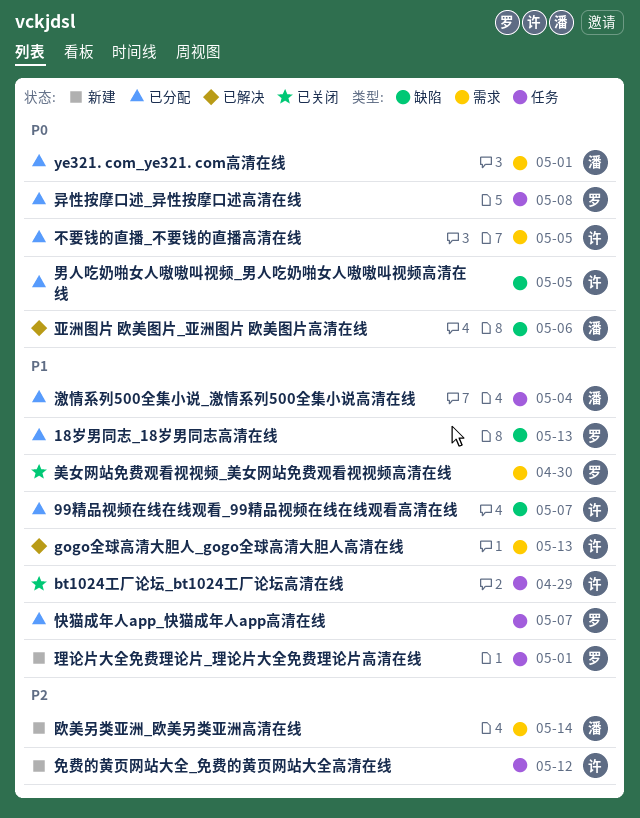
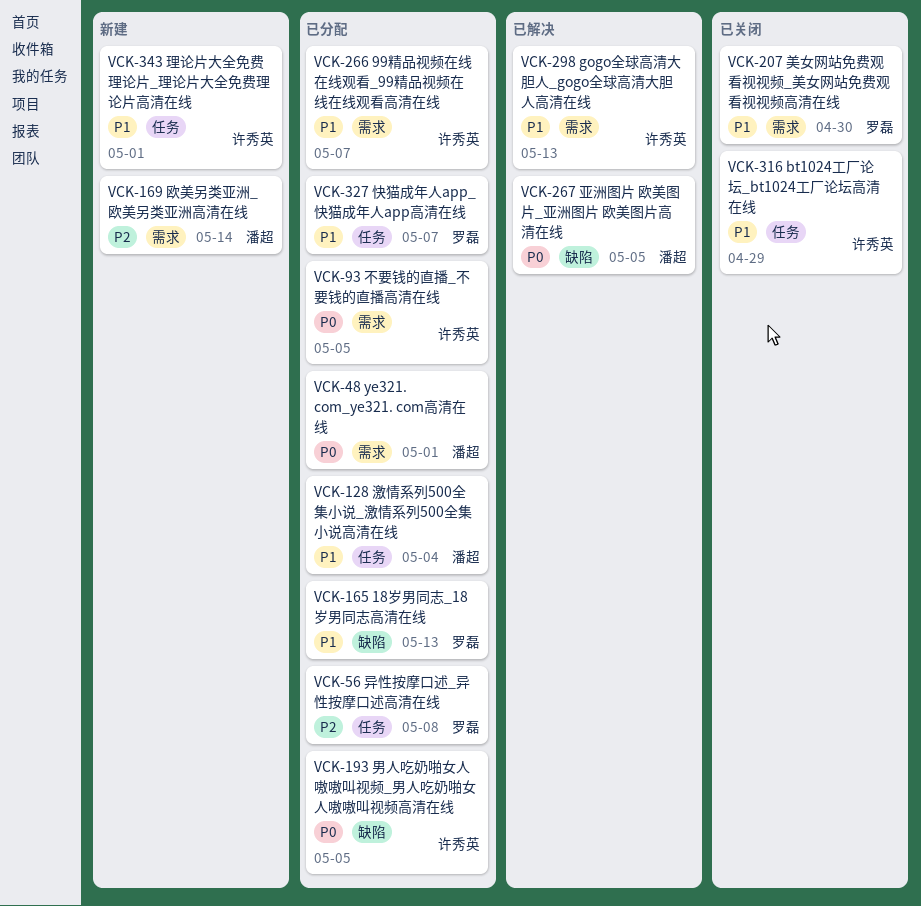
99精品视频在线在线观看_99精品视频在线在线观看高清在线, label: 缺陷 -> 需求
亚洲图片 欧美图片_亚洲图片 欧美图片高清在线, due: May 6 -> May 5
免费的黄页网站大全_免费的黄页网站大全高清在线: present -> none
异性按摩口述_异性按摩口述高清在线, priority: P0 -> P2
理论片大全免费理论片_理论片大全免费理论片高清在线, owner: 罗磊 -> 许秀英

